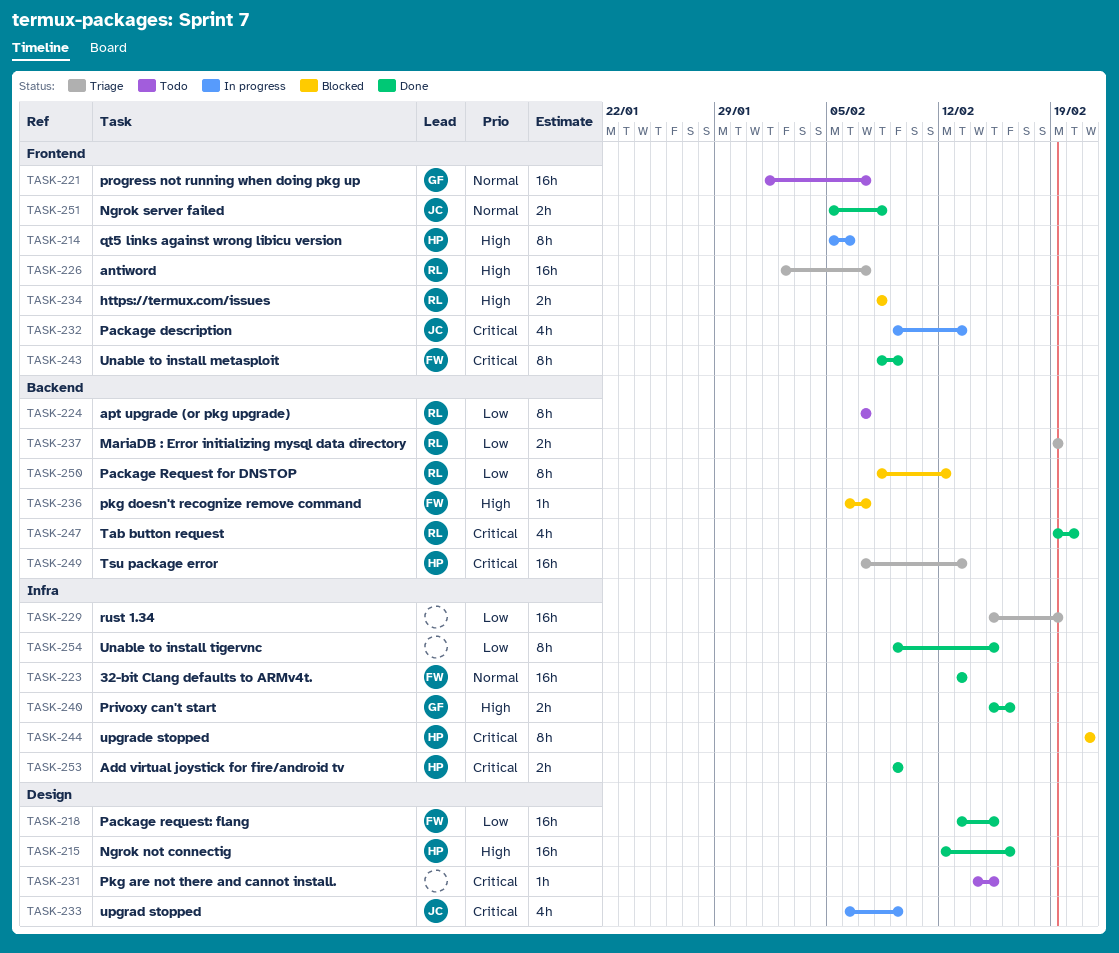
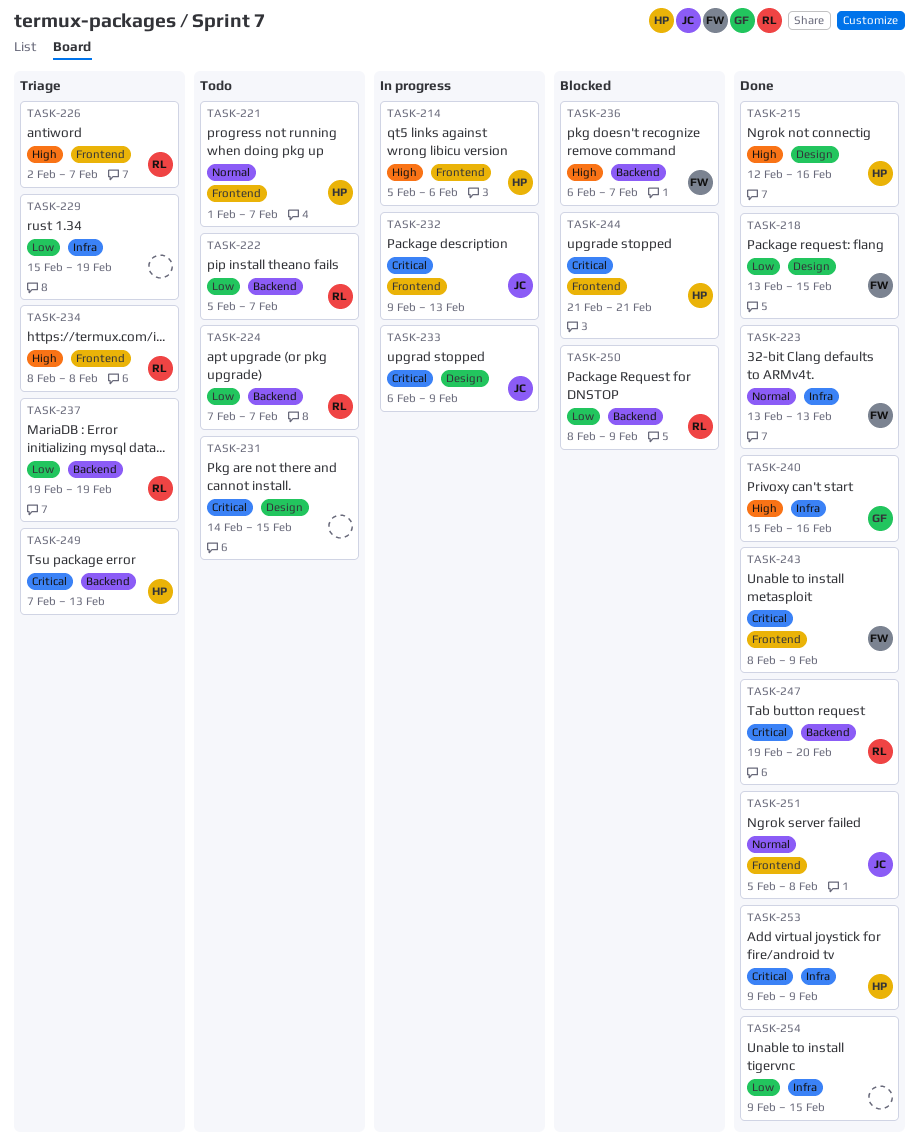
TASK-221, owner: GF -> HP
TASK-222: none -> present
TASK-234, status: Blocked -> Triage
TASK-244, label: Infra -> Frontend
TASK-250, due: Feb 12 -> Feb 9

